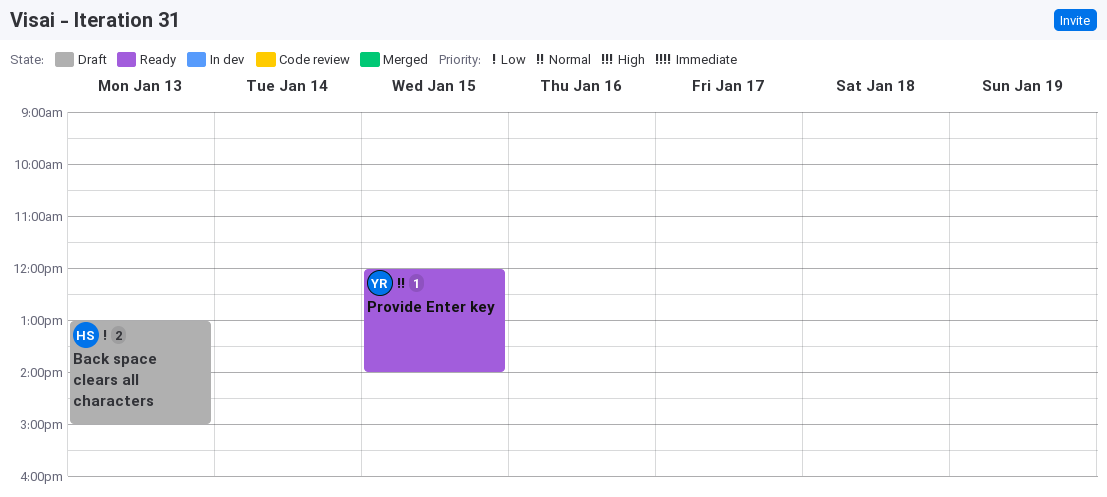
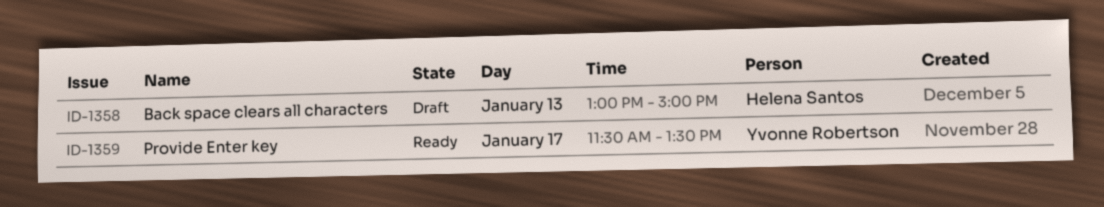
Provide Enter key, day: Jan 15 -> Jan 17
Provide Enter key, begins: 12:00 -> 11:30
Provide Enter key, ends: 14:00 -> 13:30

